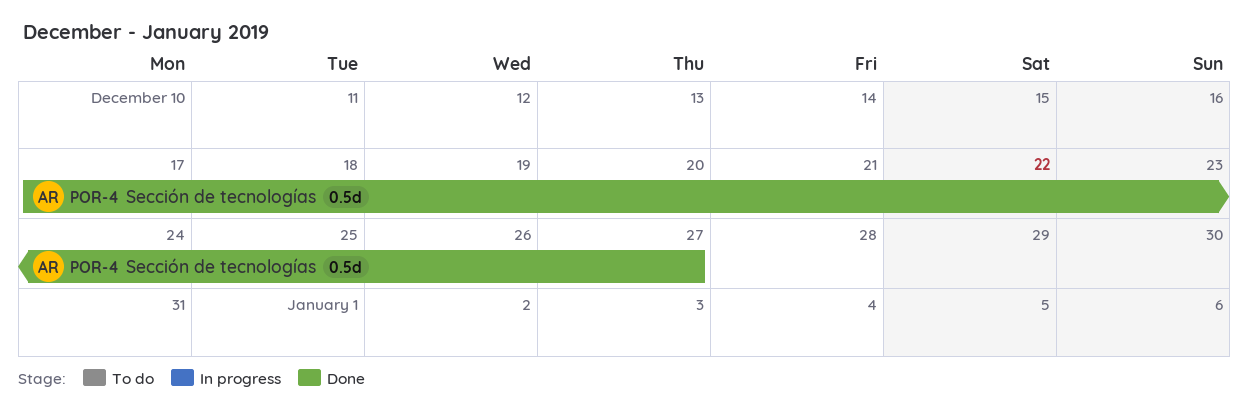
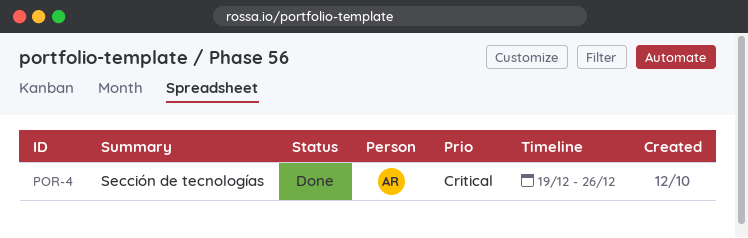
POR-4, start: Dec 17 -> Dec 19
POR-4, due: Dec 27 -> Dec 26

